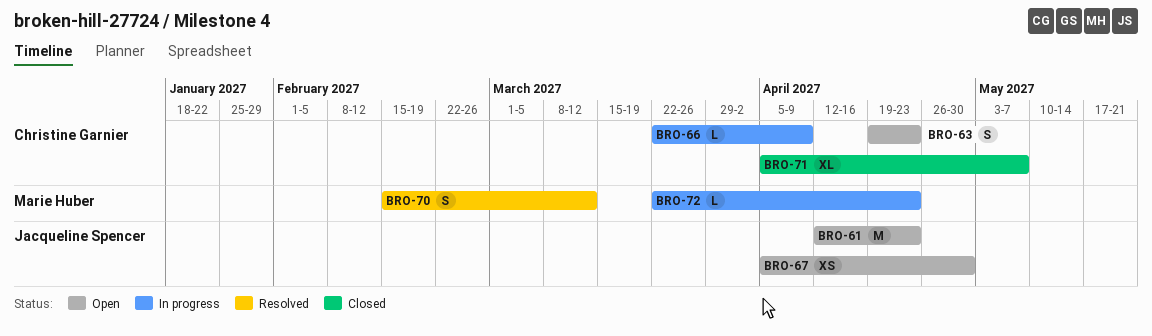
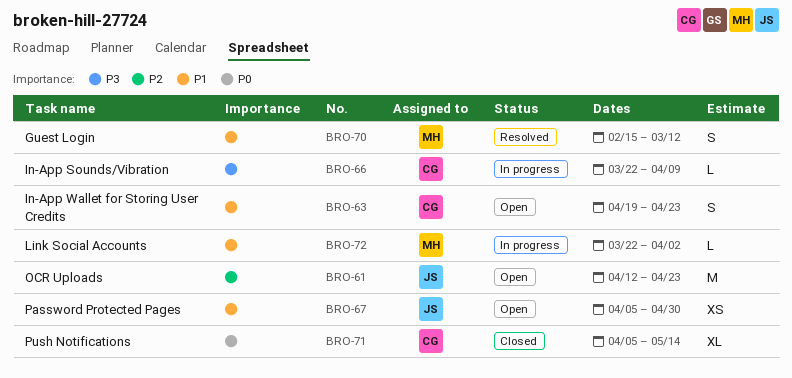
BRO-71, due: May 7 -> May 14
BRO-72, due: Apr 23 -> Apr 2

